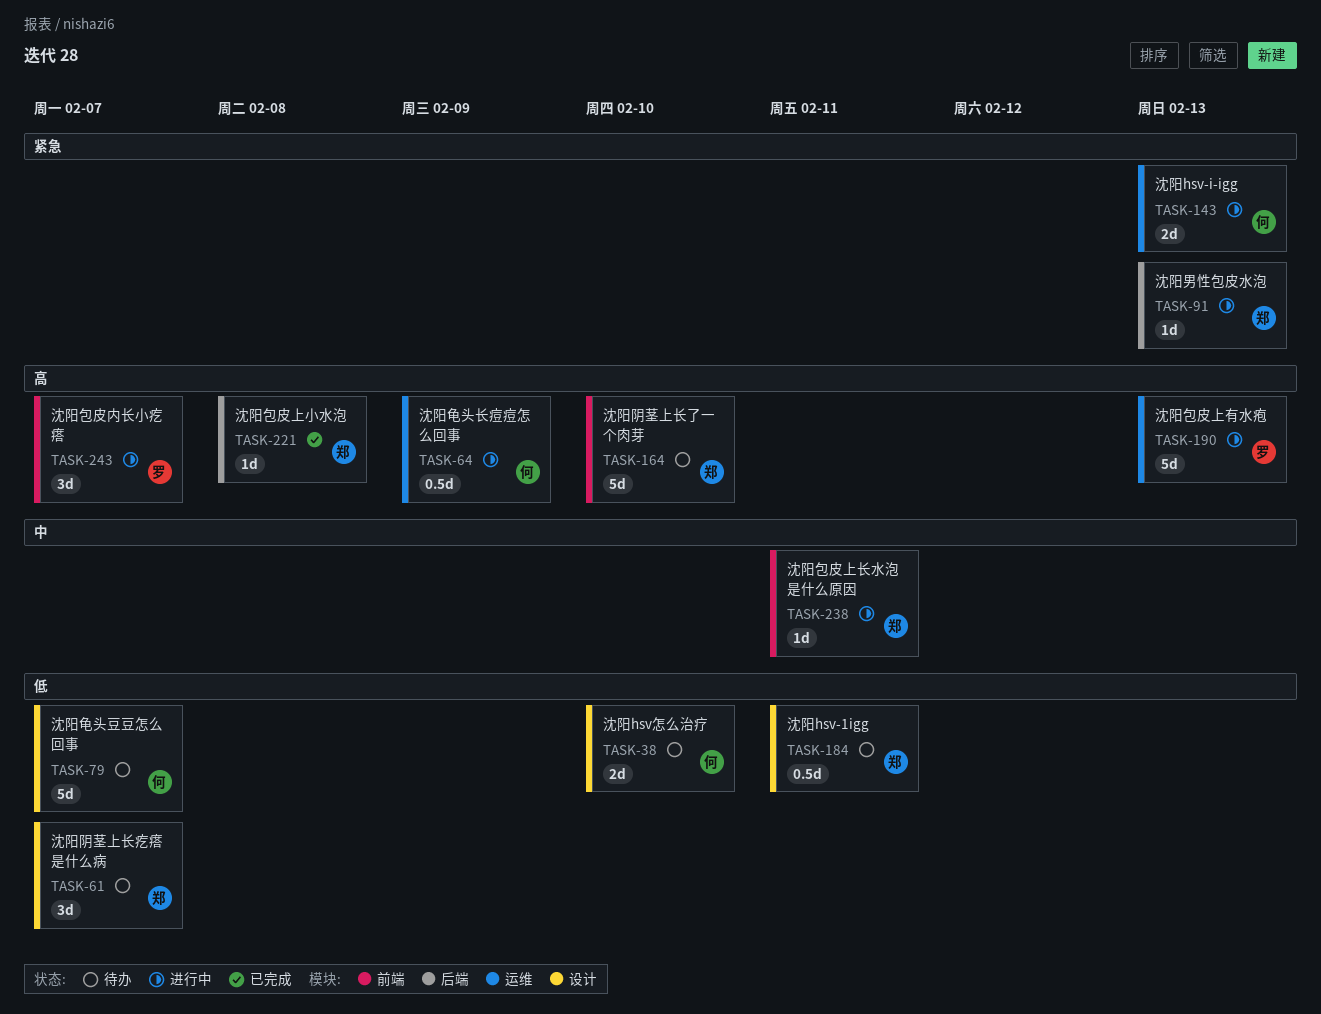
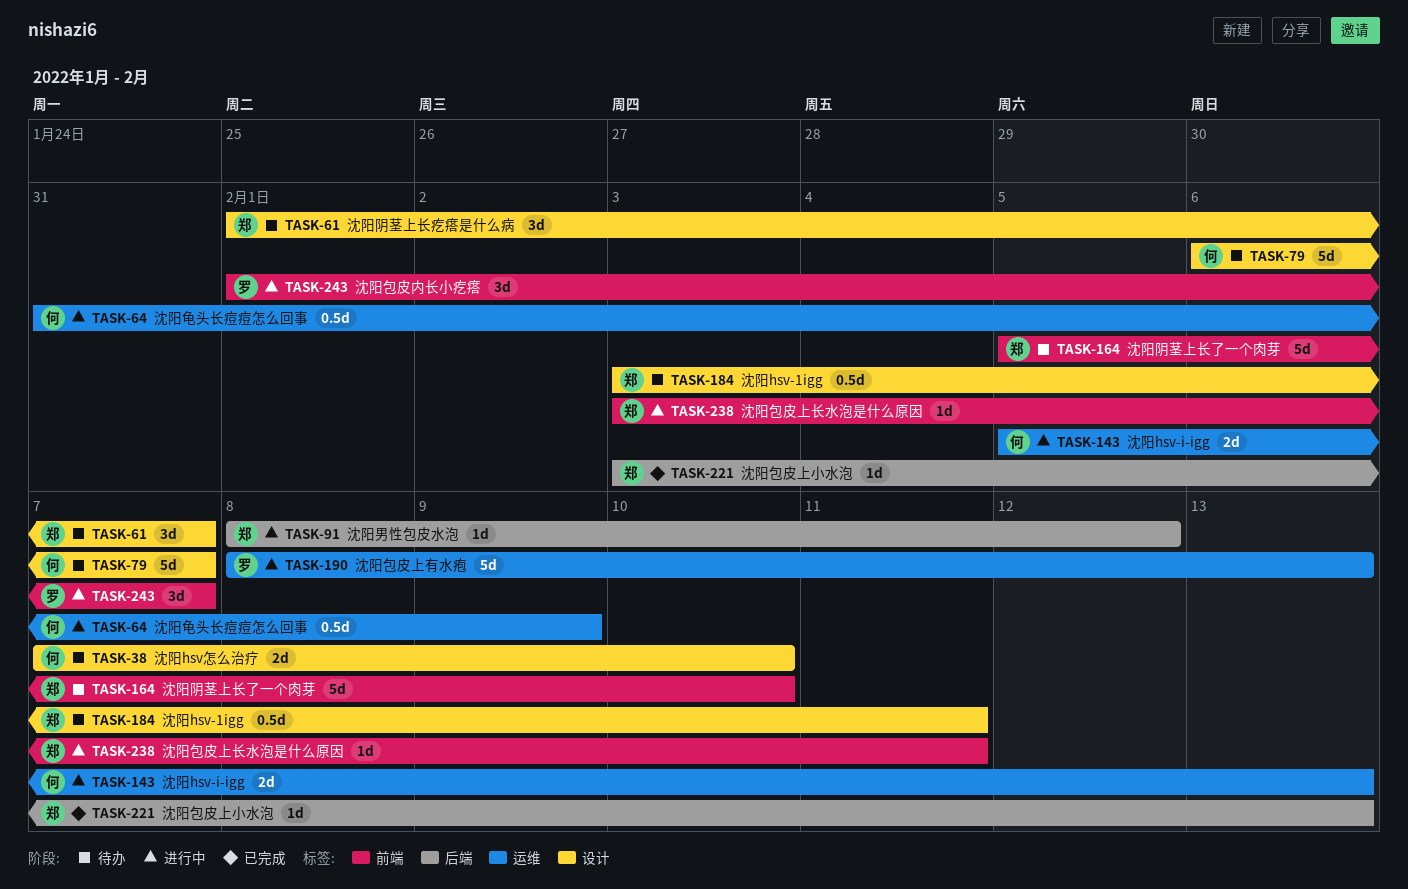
TASK-91, due: Feb 13 -> Feb 12
TASK-221, due: Feb 8 -> Feb 13

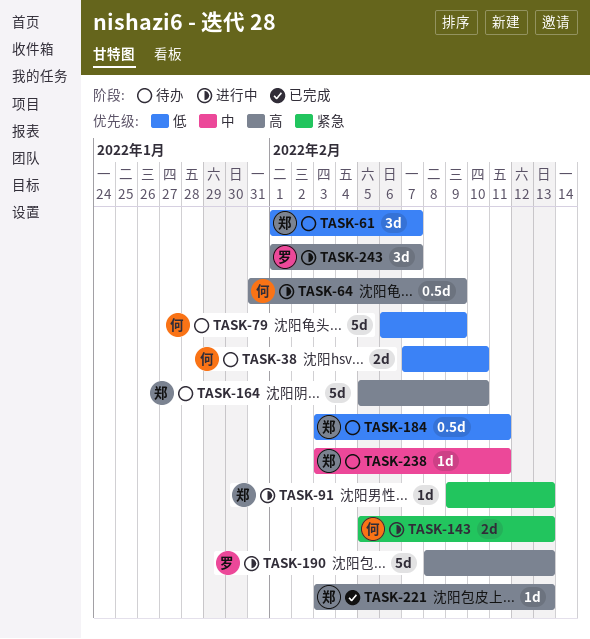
TASK-79, due: Feb 7 -> Feb 9
TASK-91, start: Feb 8 -> Feb 9
TASK-91, due: Feb 12 -> Feb 13
TASK-238, status: 进行中 -> 待办

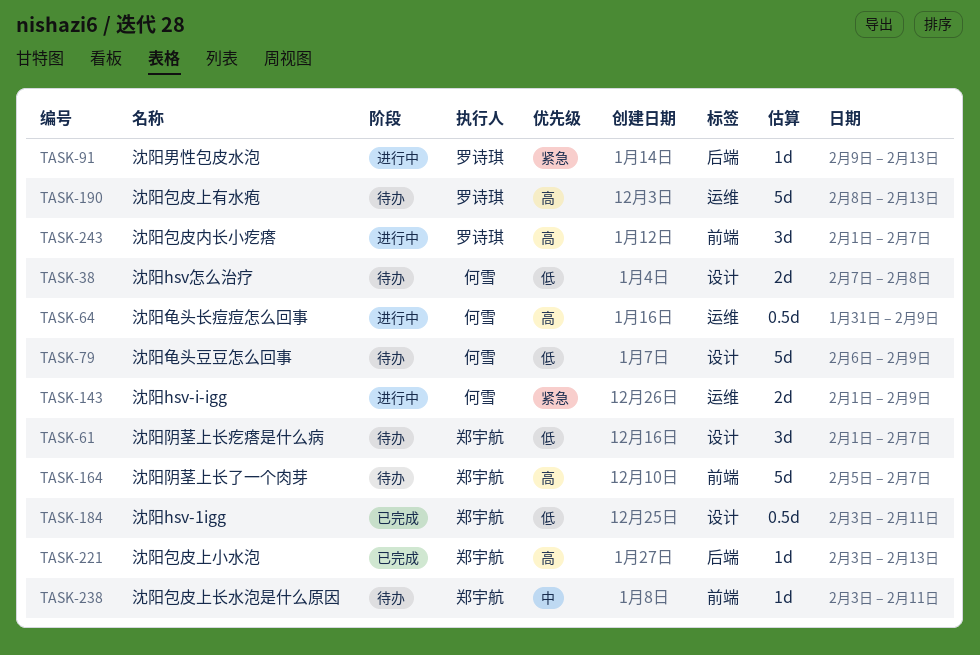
TASK-38, due: Feb 10 -> Feb 8
TASK-91, owner: 郑宇航 -> 罗诗琪
TASK-143, start: Feb 5 -> Feb 1
TASK-143, due: Feb 13 -> Feb 9
TASK-164, due: Feb 10 -> Feb 7
TASK-184, status: 待办 -> 已完成
TASK-190, status: 进行中 -> 待办

